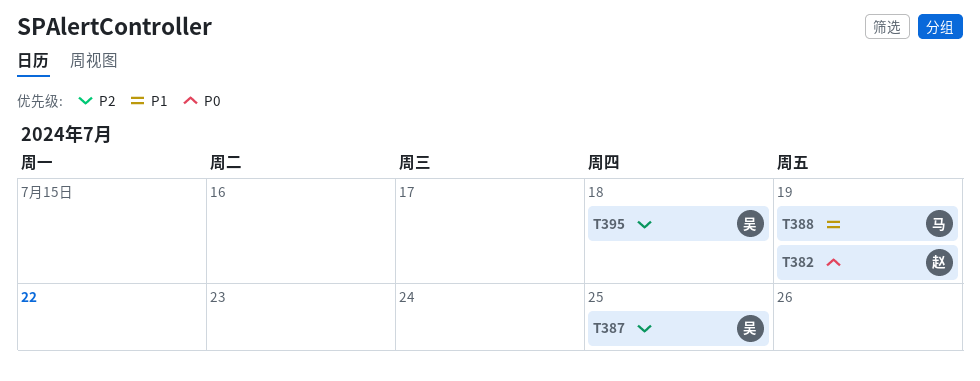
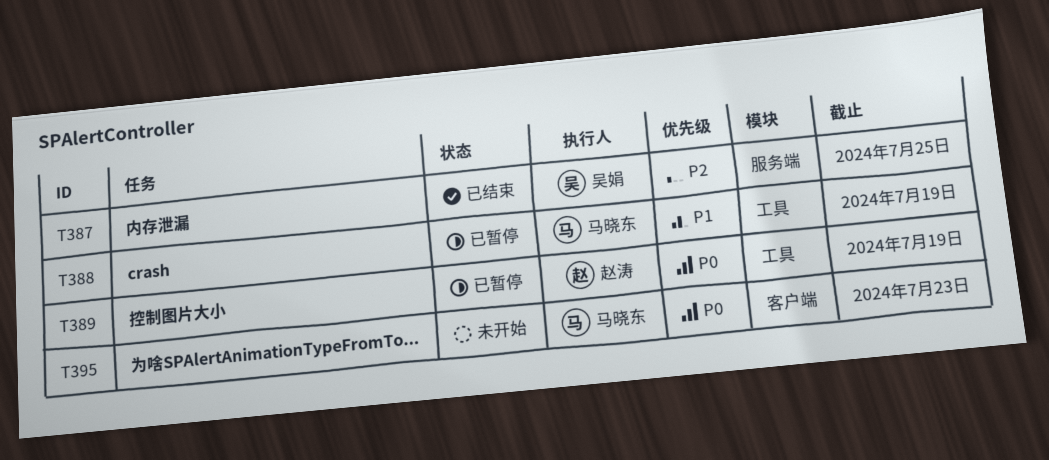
T382: present -> none
T389: none -> present
T395, owner: 吴娟 -> 马晓东
T395, priority: P2 -> P0
T395, due: Jul 18 -> Jul 23

